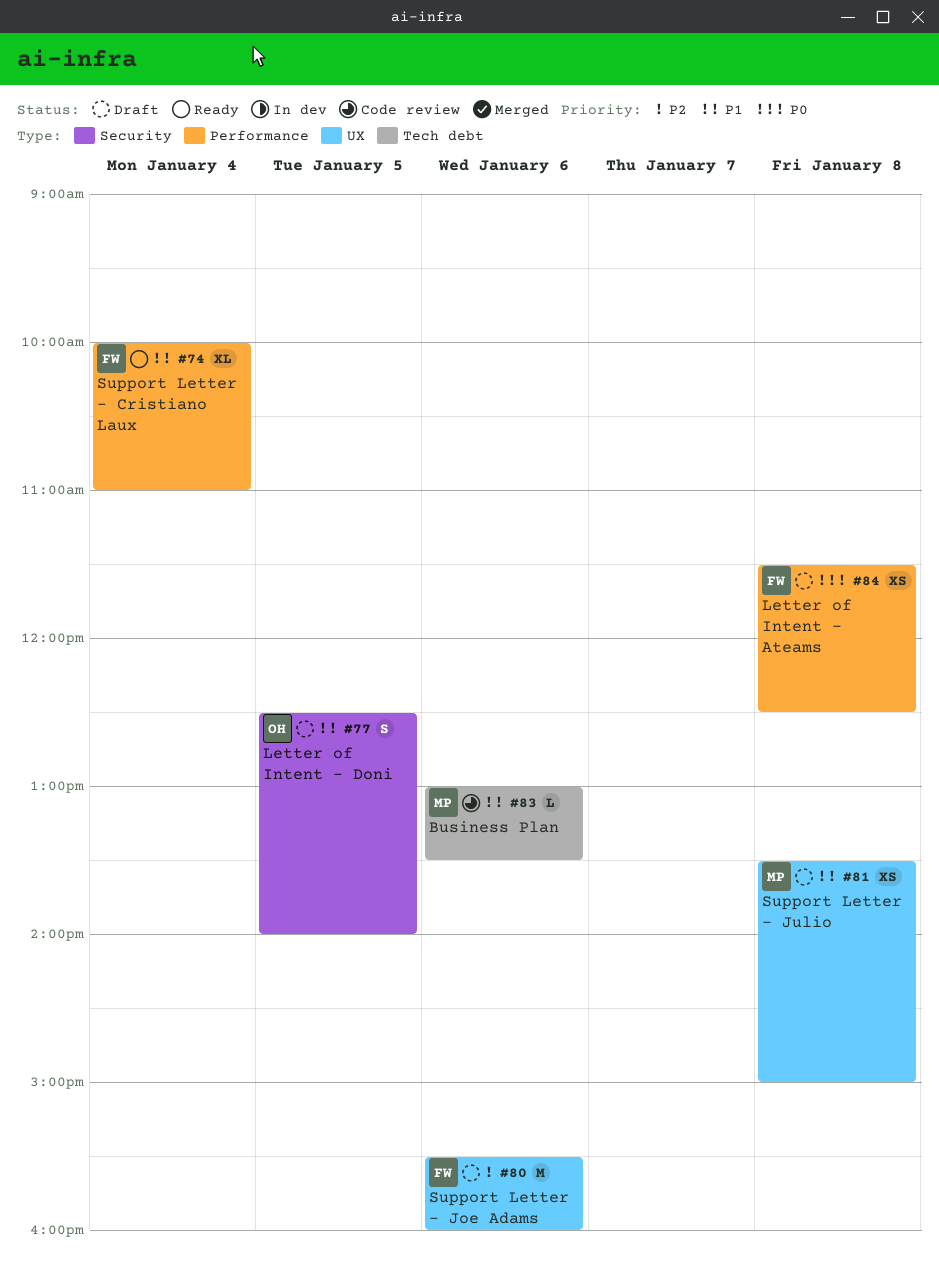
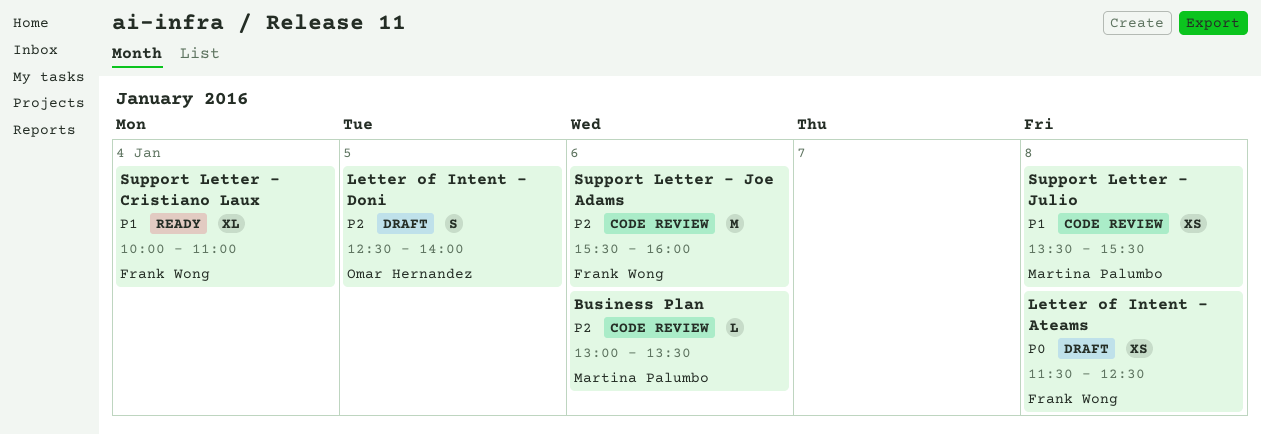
Business Plan, priority: P1 -> P2
Letter of Intent - Doni, priority: P1 -> P2
Support Letter - Joe Adams, status: Draft -> Code review
Support Letter - Julio, status: Draft -> Code review
Support Letter - Julio, ends: 15:00 -> 15:30

